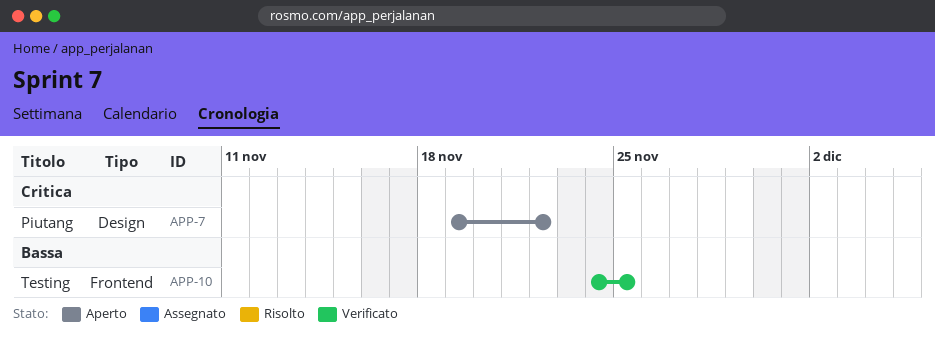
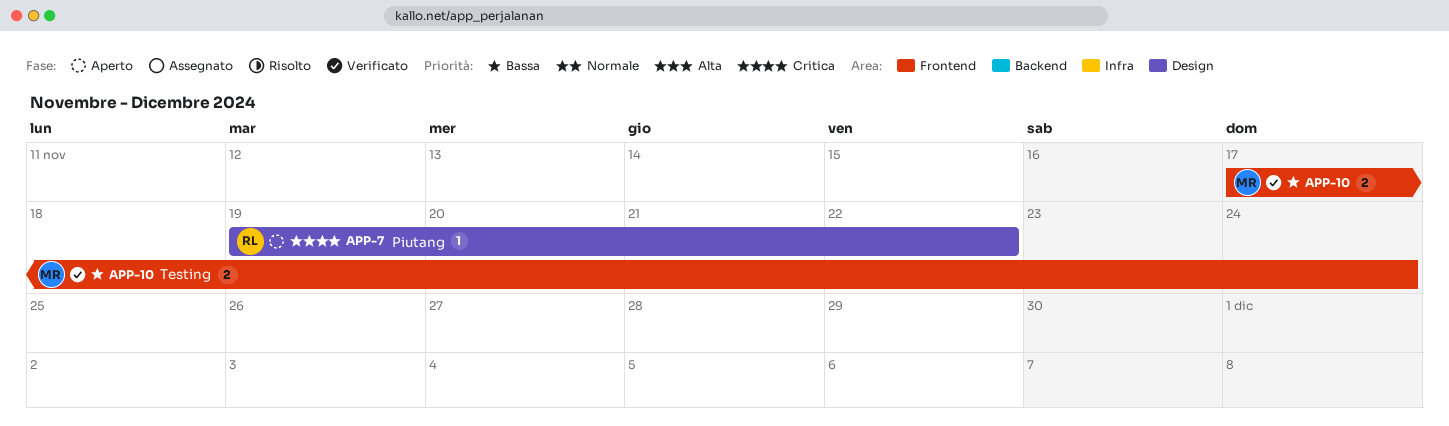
APP-10, start: Nov 24 -> Nov 17
APP-10, due: Nov 25 -> Nov 24

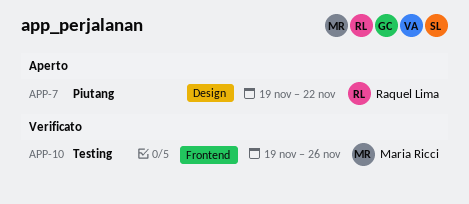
APP-10, start: Nov 17 -> Nov 19
APP-10, due: Nov 24 -> Nov 26

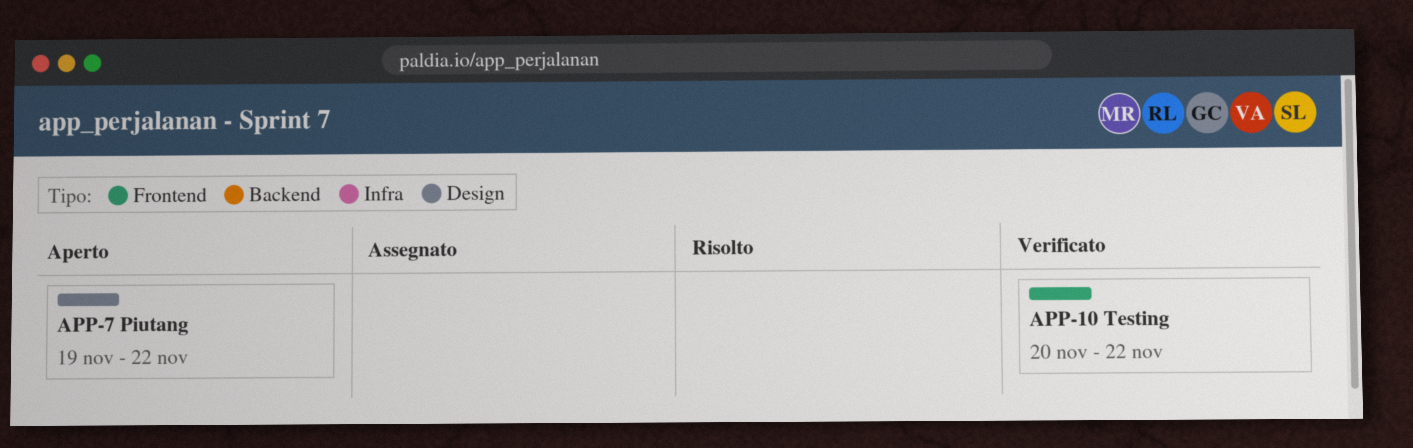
APP-10, start: Nov 19 -> Nov 20
APP-10, due: Nov 26 -> Nov 22

